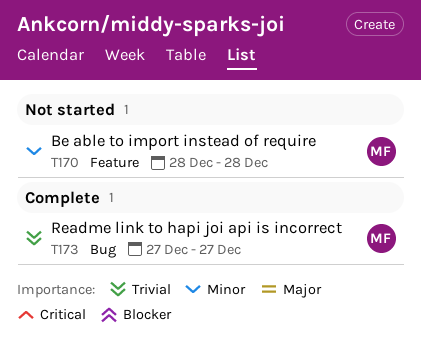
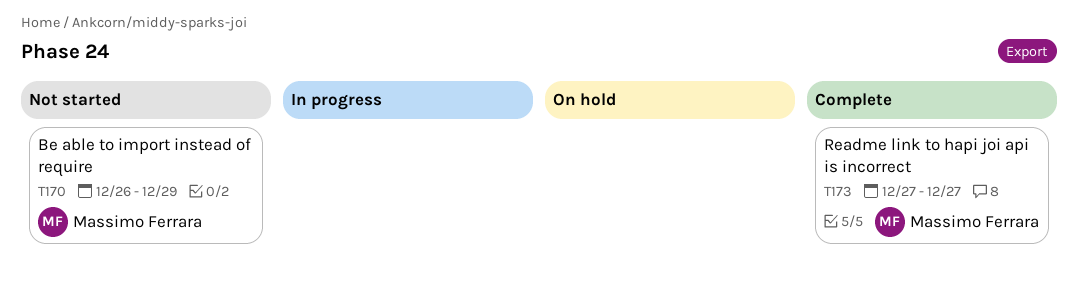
T170, start: Dec 28 -> Dec 26
T170, due: Dec 28 -> Dec 29

